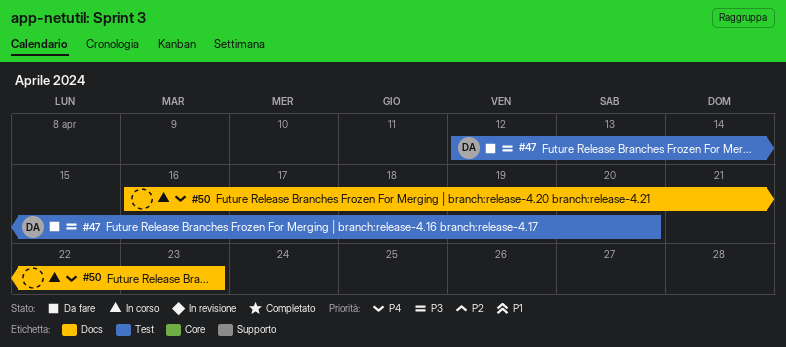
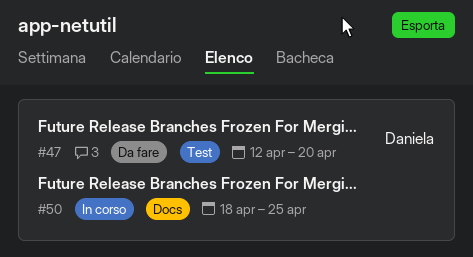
#50, start: Apr 16 -> Apr 18
#50, due: Apr 23 -> Apr 25

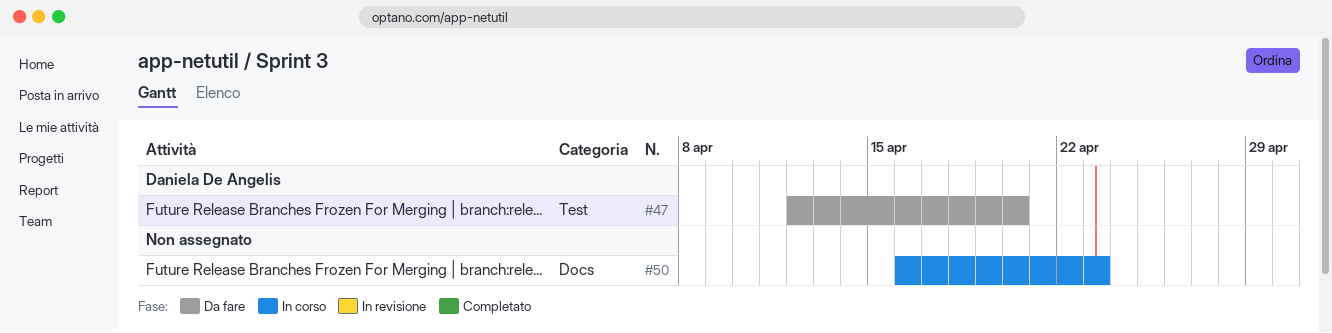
#50, start: Apr 18 -> Apr 16
#50, due: Apr 25 -> Apr 23

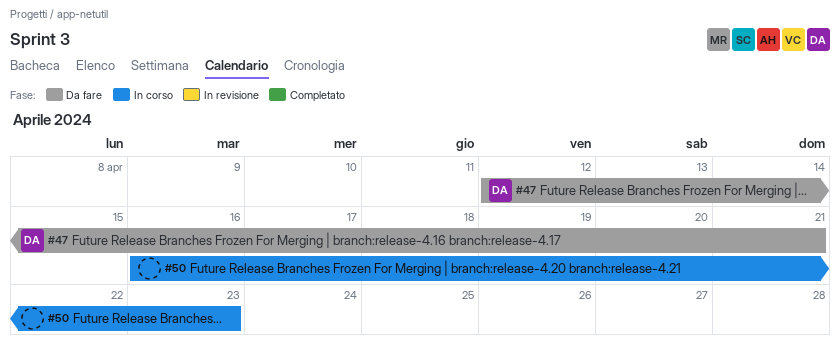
#47, due: Apr 20 -> Apr 21

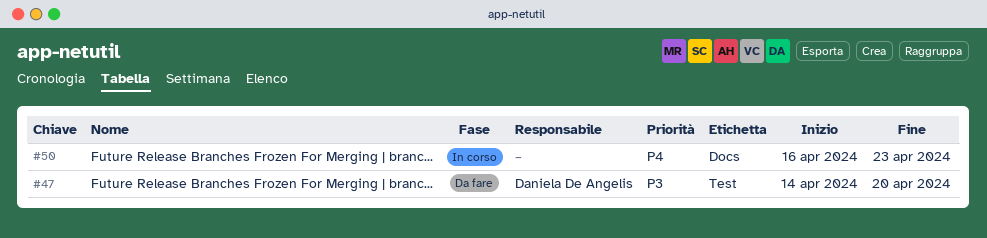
#47, start: Apr 12 -> Apr 14
#47, due: Apr 21 -> Apr 20

